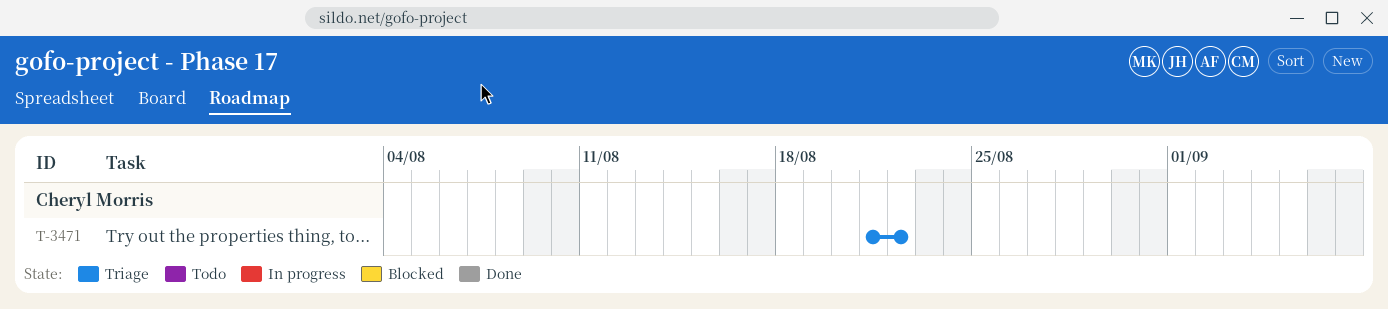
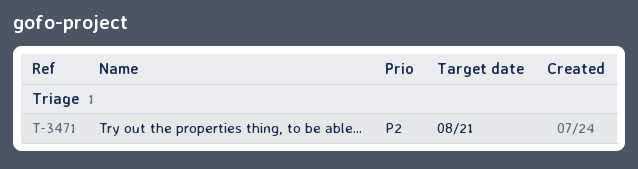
T-3471, due: Aug 22 -> Aug 21

